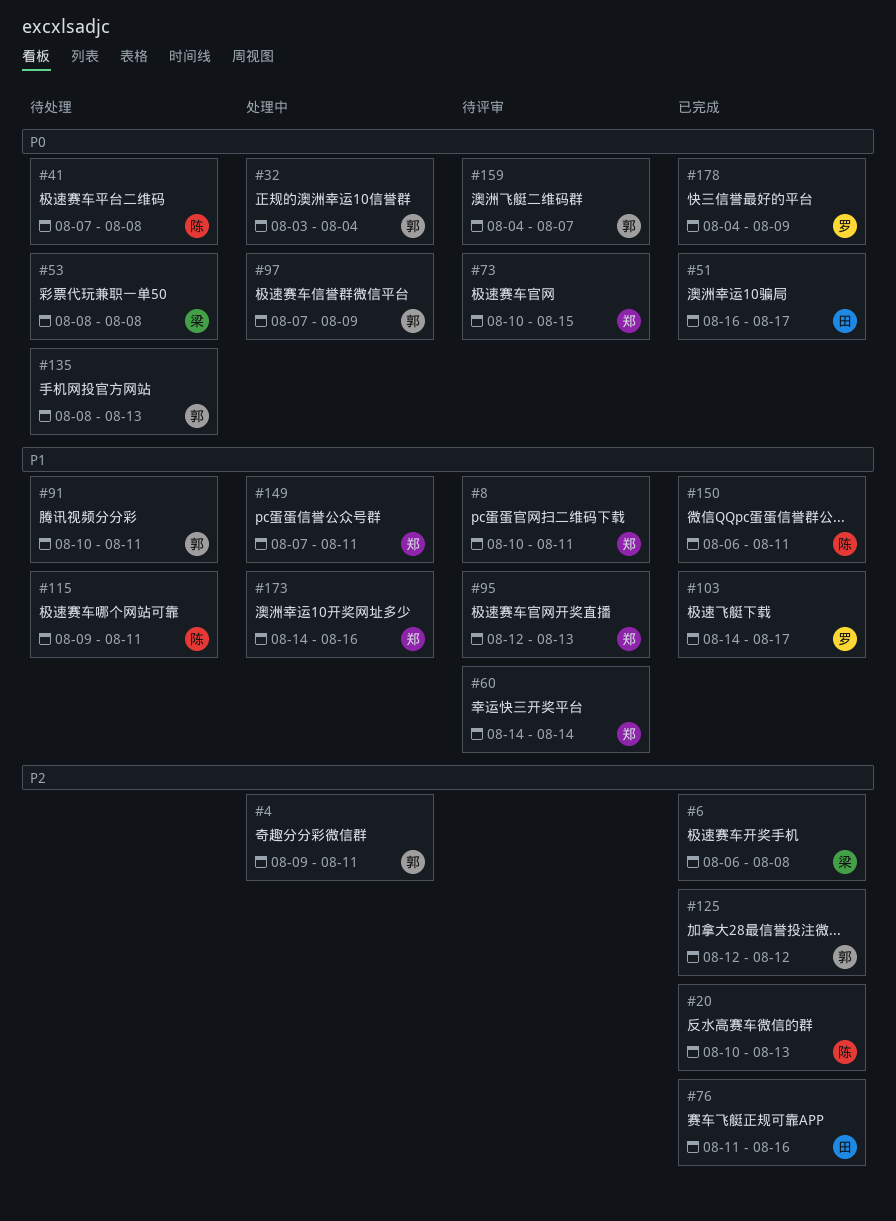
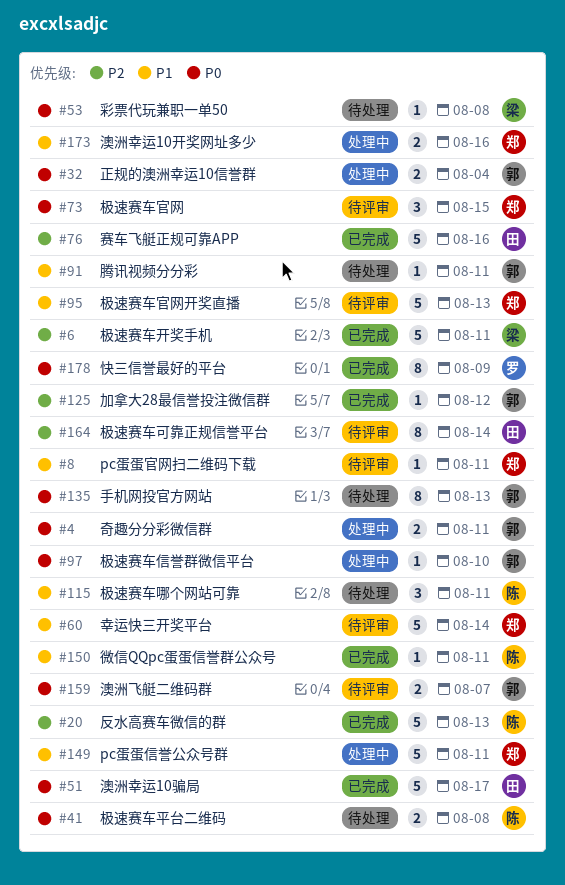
#4, priority: P2 -> P0
#6, due: Aug 8 -> Aug 11
#97, due: Aug 9 -> Aug 10
#103: present -> none
#164: none -> present

